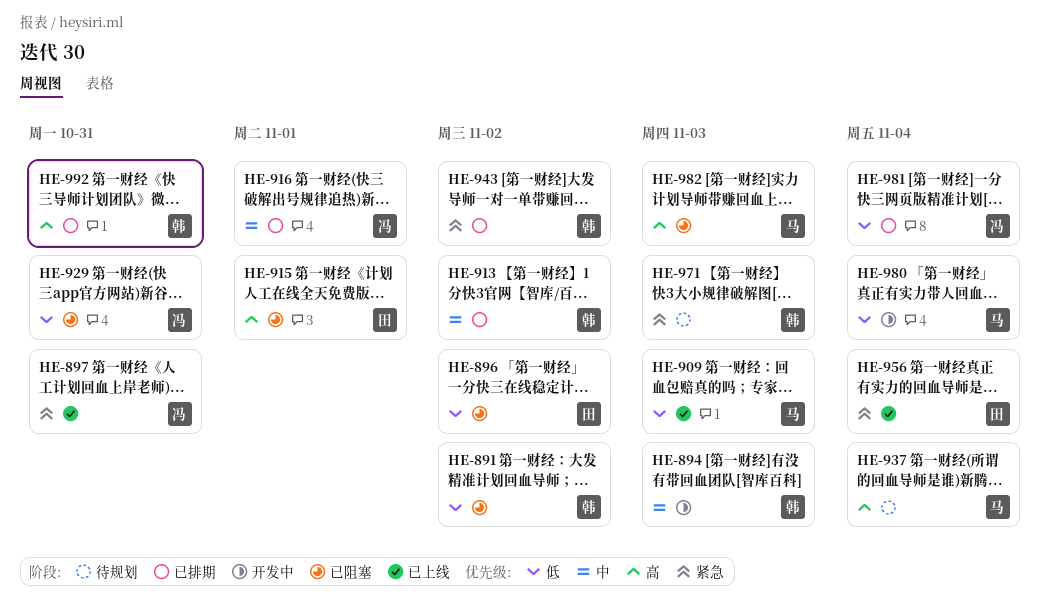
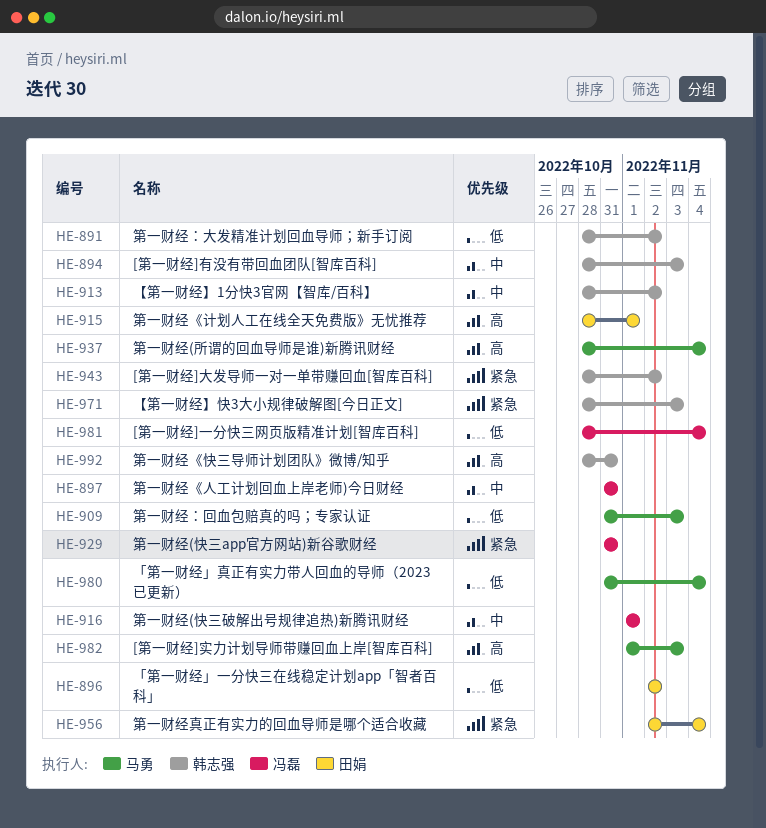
HE-897, priority: 紧急 -> 中
HE-929, priority: 低 -> 紧急

